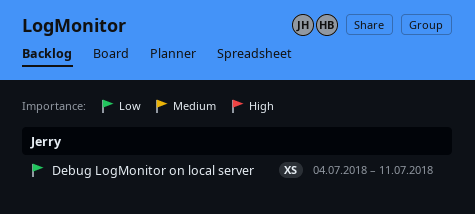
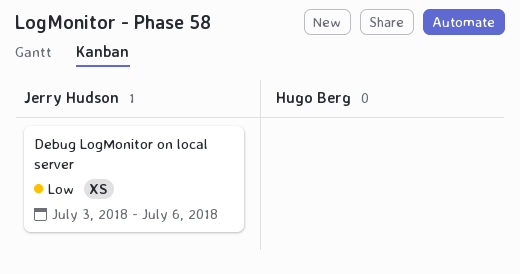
Debug LogMonitor on local server, start: Jul 4 -> Jul 3
Debug LogMonitor on local server, due: Jul 11 -> Jul 6

